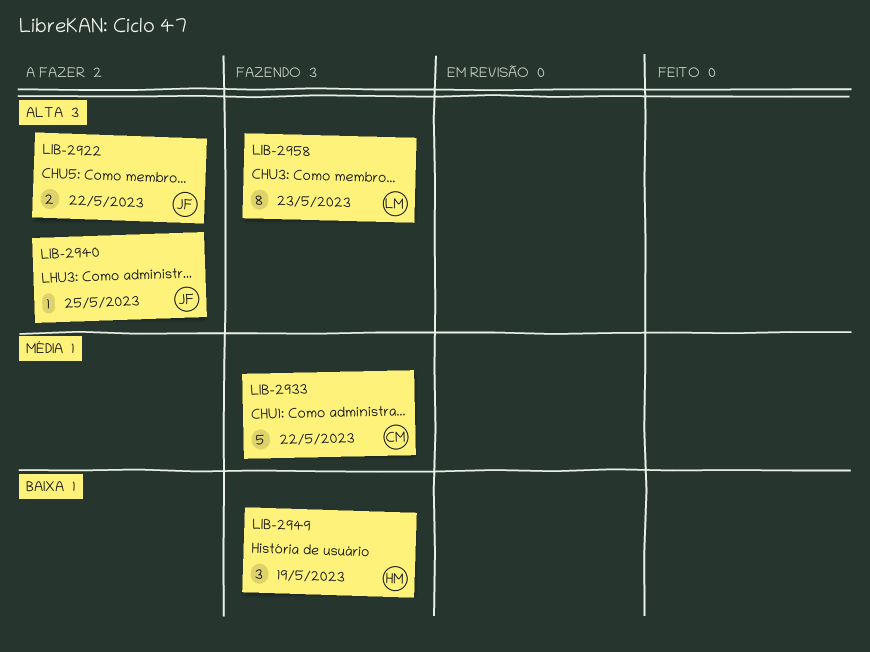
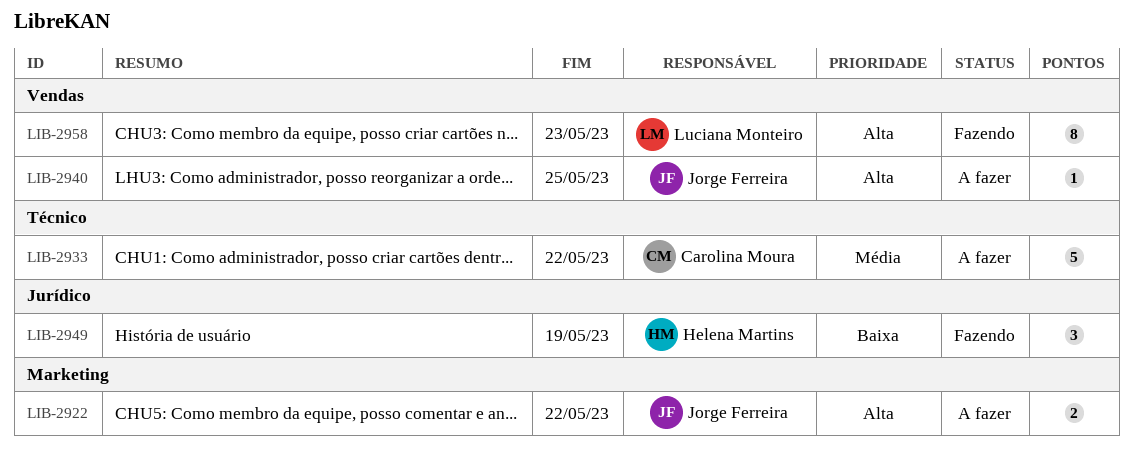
LIB-2933, status: Fazendo -> A fazer

